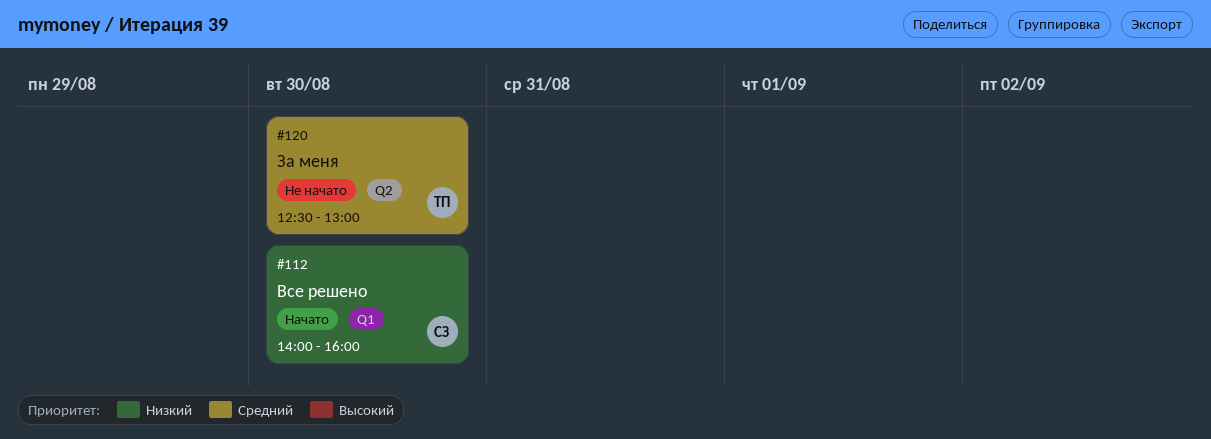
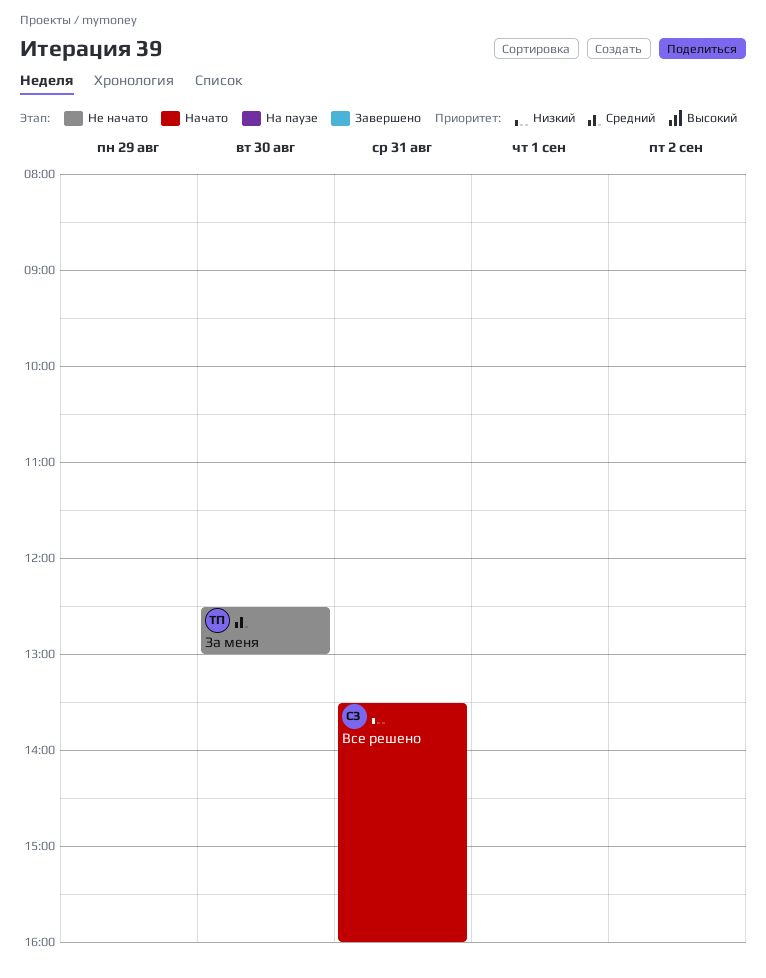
Все решено, day: Aug 30 -> Aug 31
Все решено, begins: 14:00 -> 13:30

